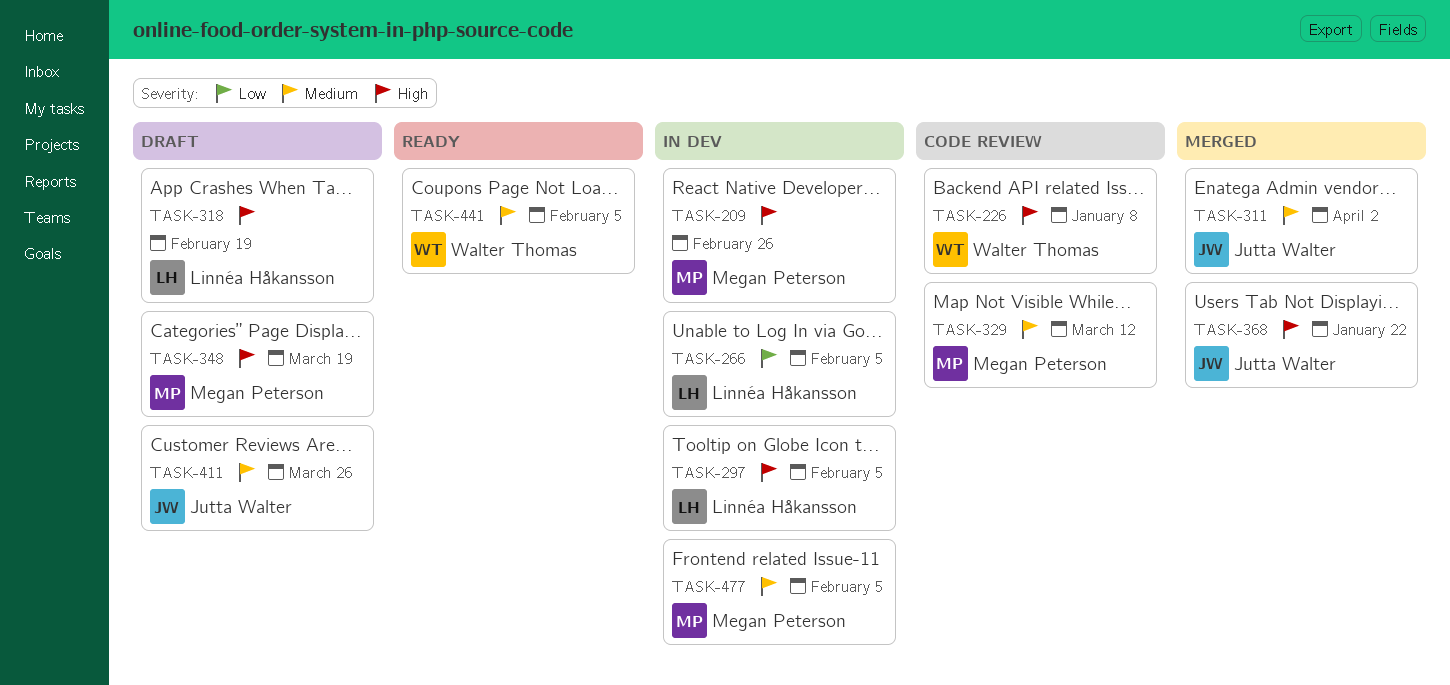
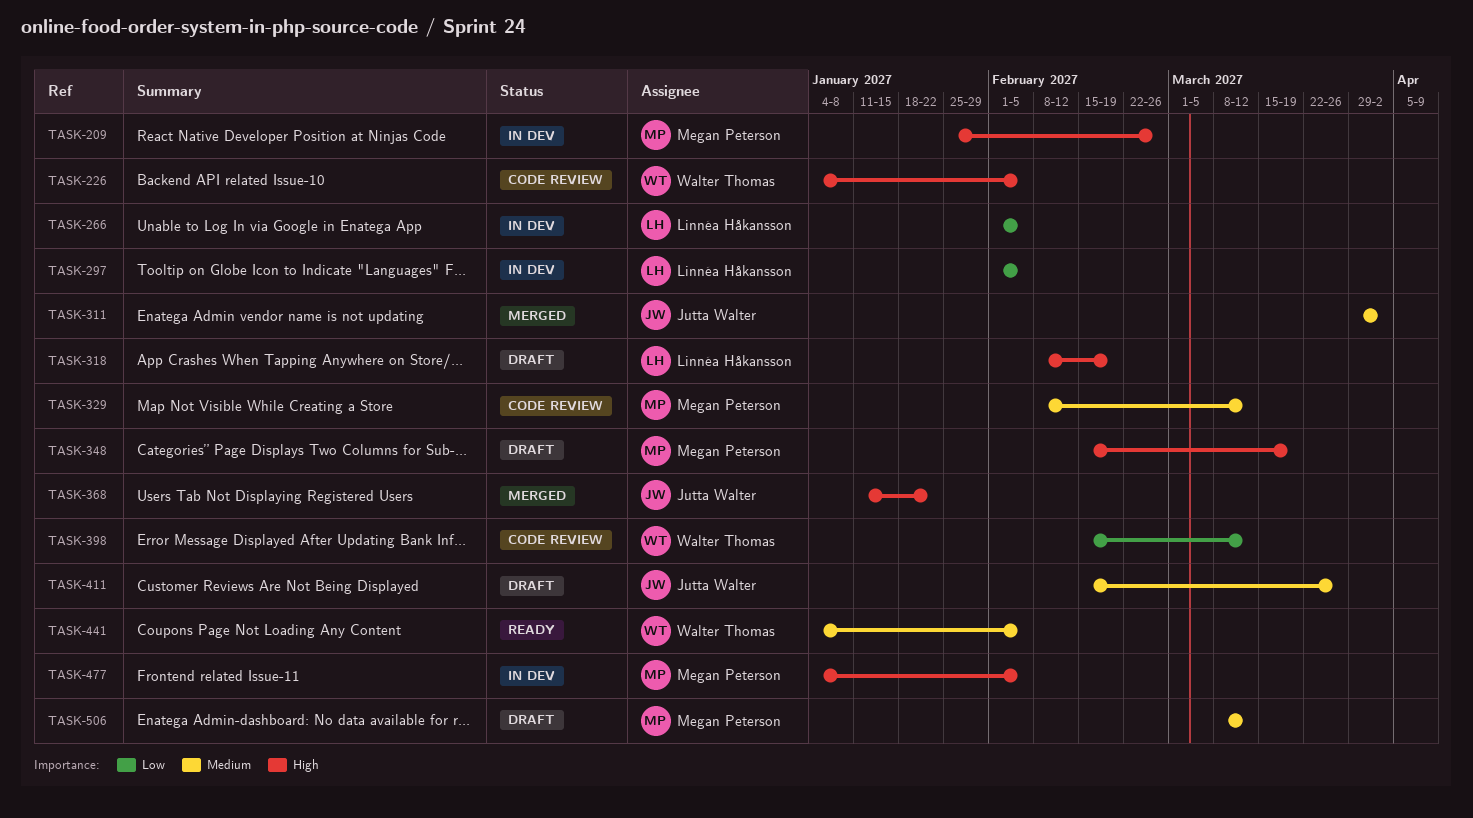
TASK-226, due: Jan 8 -> Feb 5
TASK-297, priority: High -> Low
TASK-398: none -> present
TASK-477, priority: Medium -> High
TASK-506: none -> present

